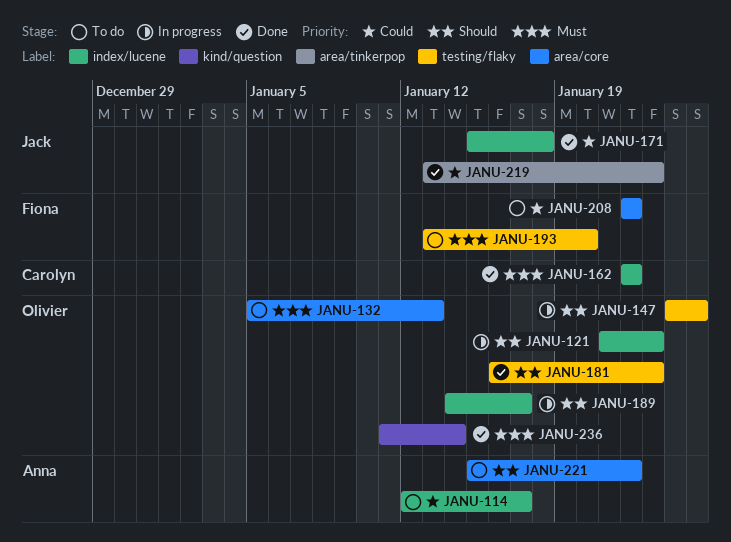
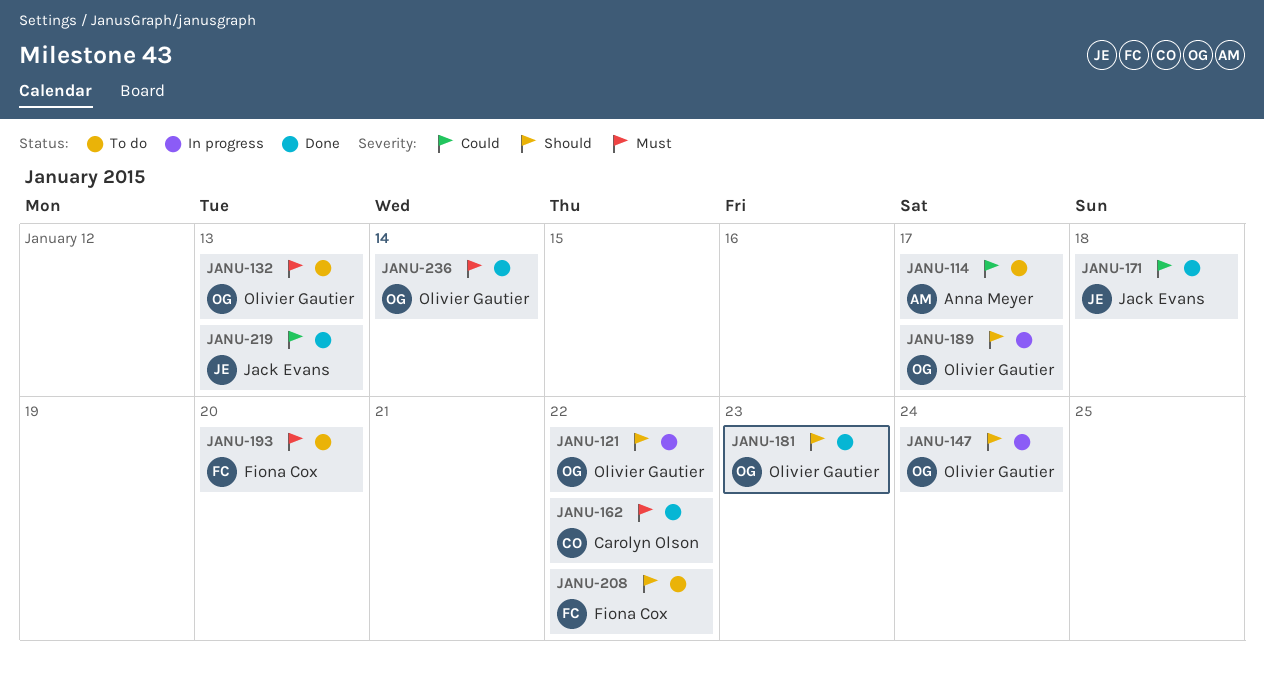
JANU-121, due: Jan 23 -> Jan 22
JANU-147, due: Jan 25 -> Jan 24
JANU-208, priority: Could -> Should
JANU-219, due: Jan 23 -> Jan 13
JANU-221: present -> none

